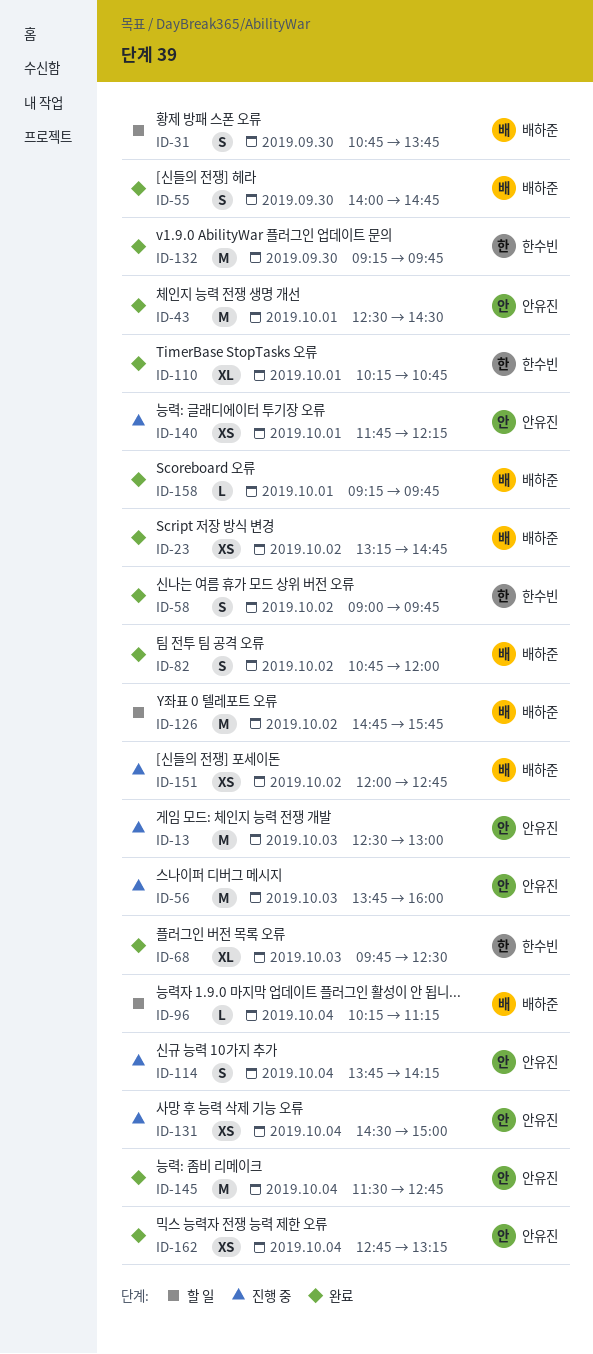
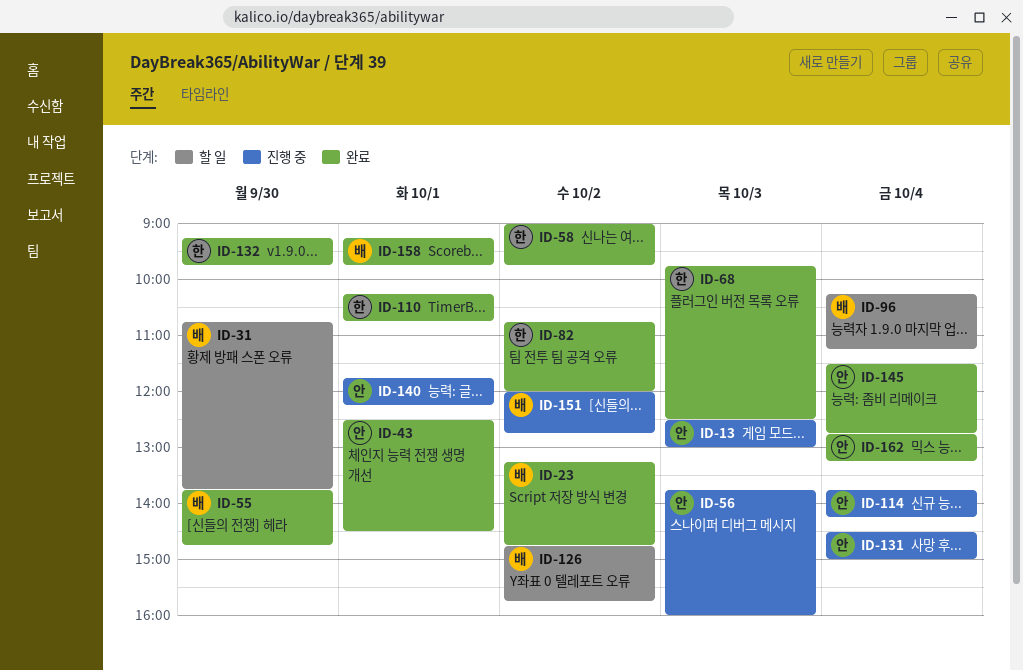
ID-55, begins: 14:00 -> 13:45
ID-82, owner: 배하준 -> 한수빈

